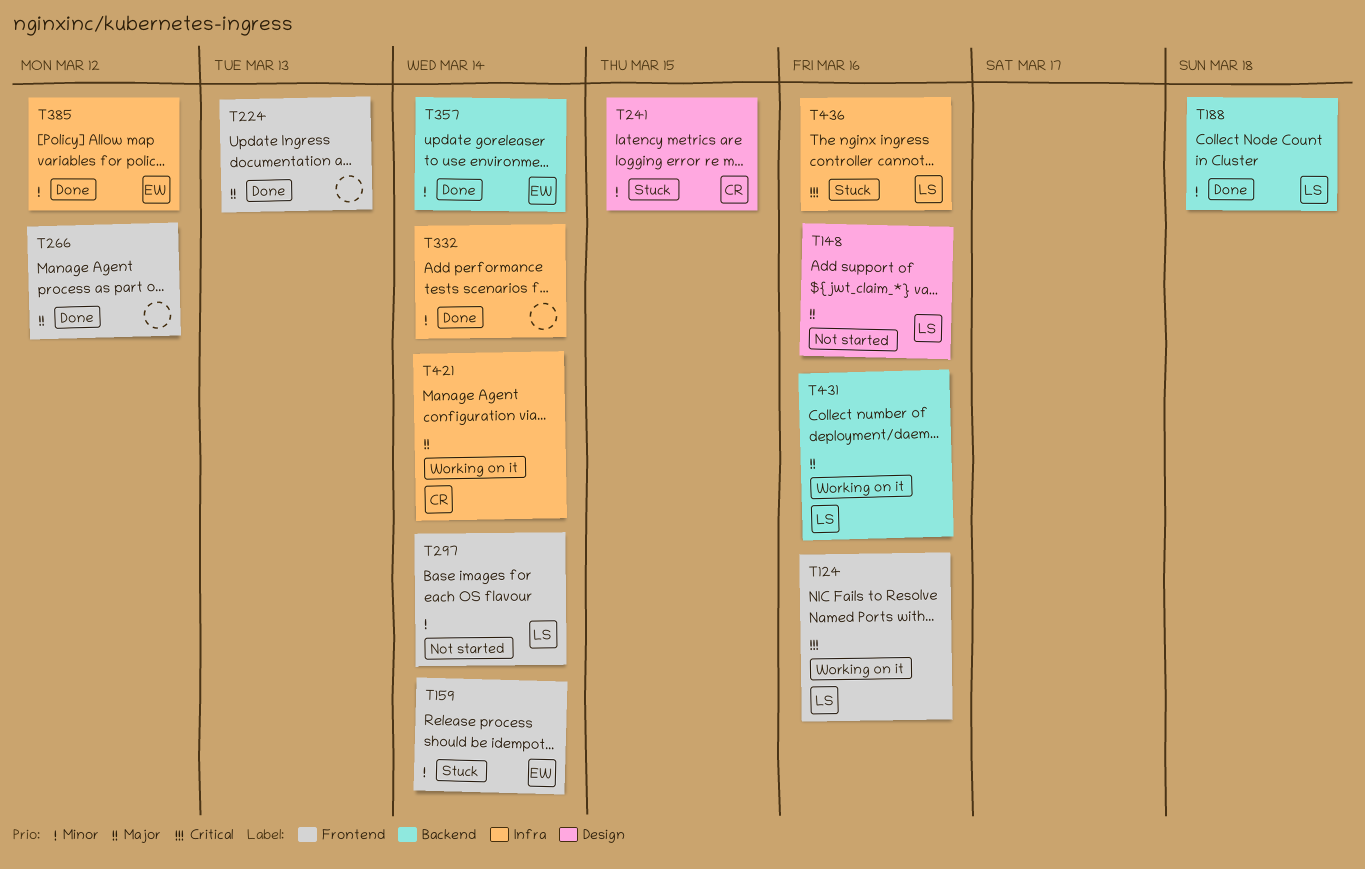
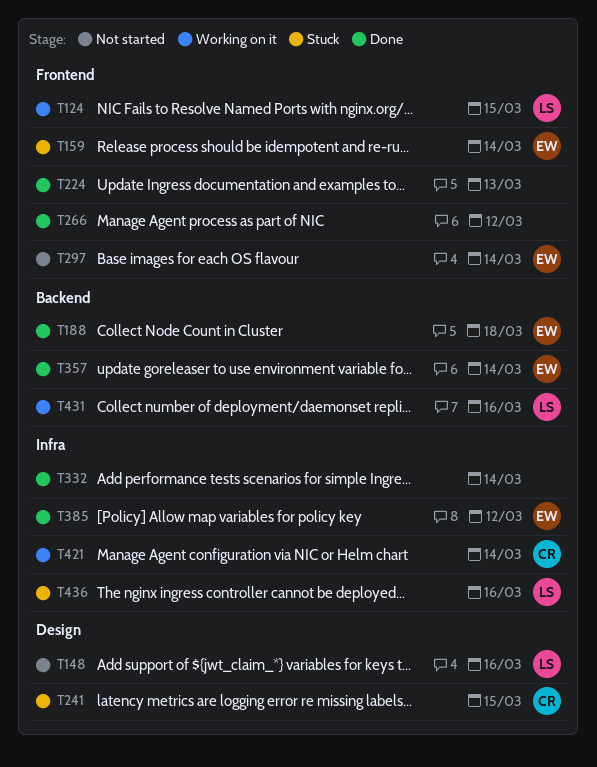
T124, due: Mar 16 -> Mar 15
T188, owner: LS -> EW
T297, owner: LS -> EW

